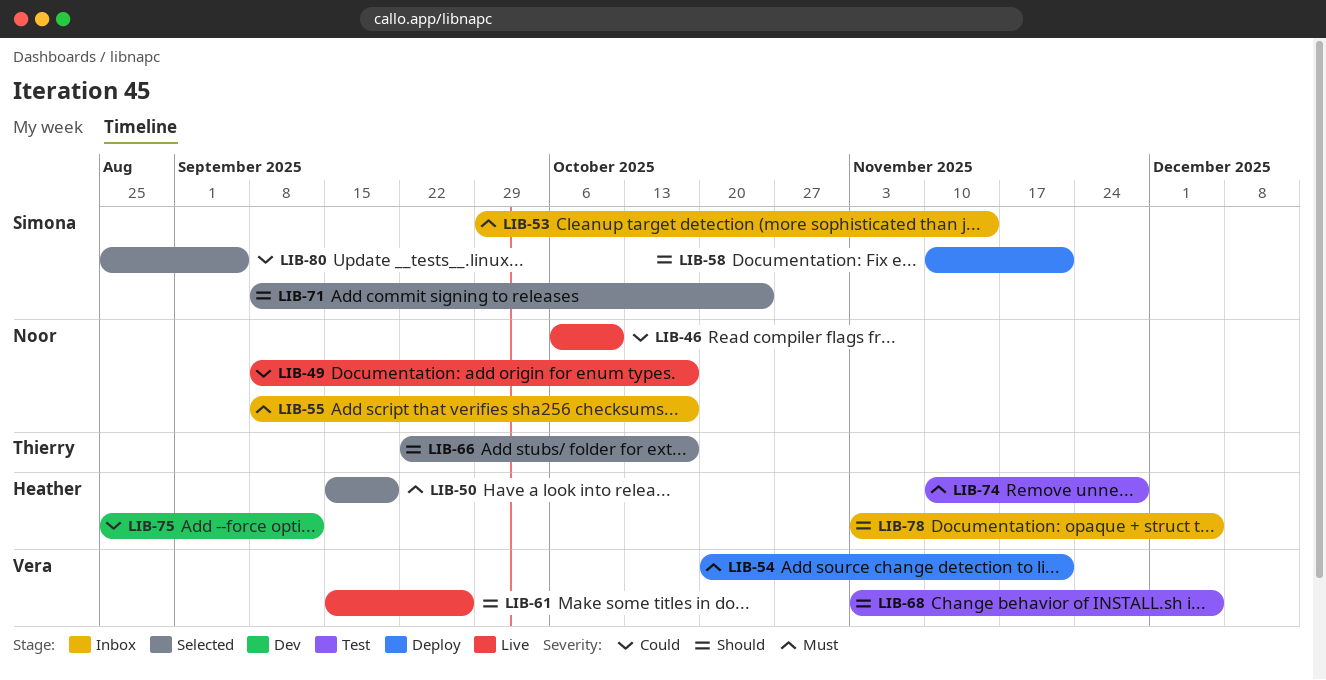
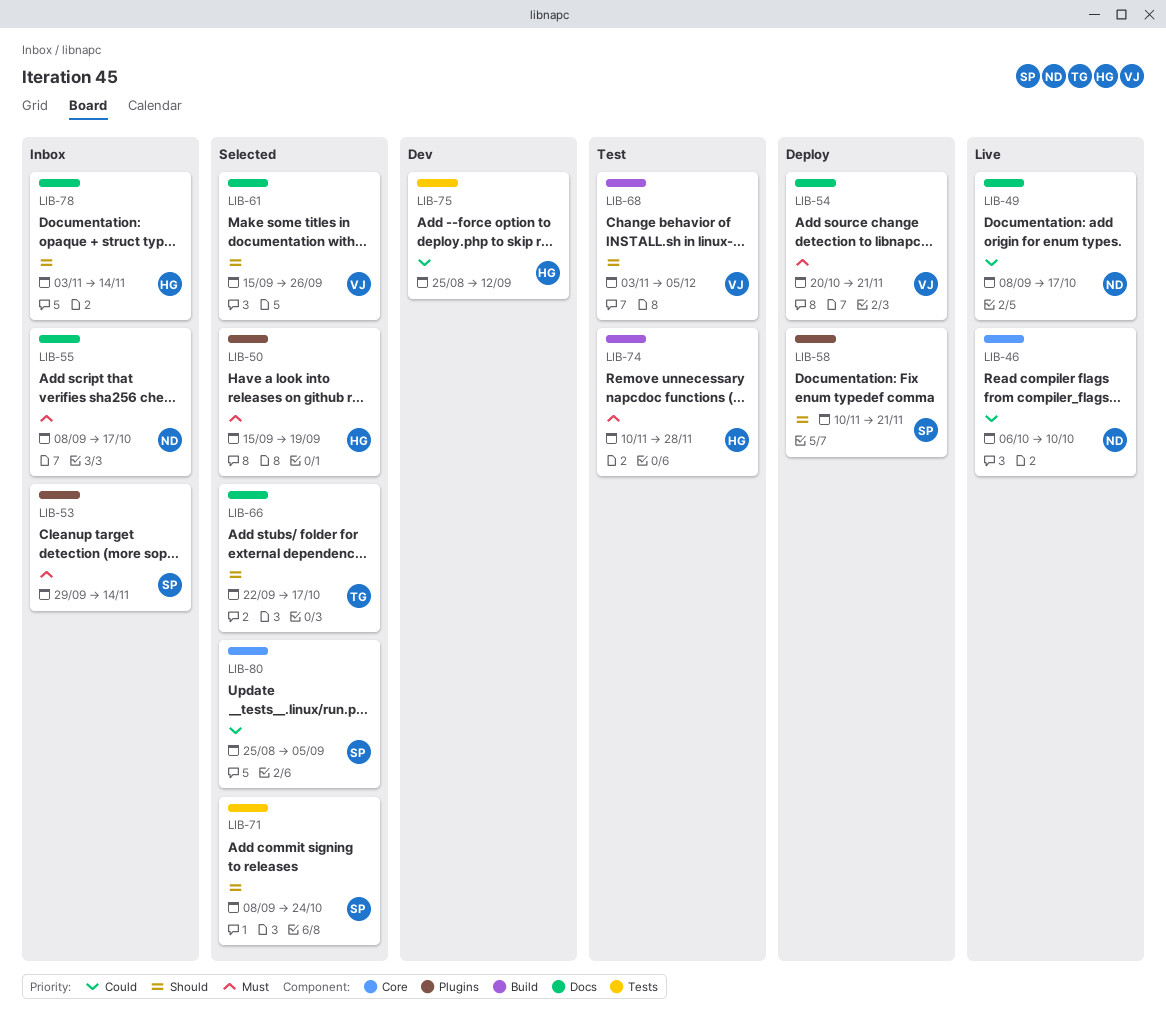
LIB-61, status: Live -> Selected
LIB-78, due: Dec 5 -> Nov 14

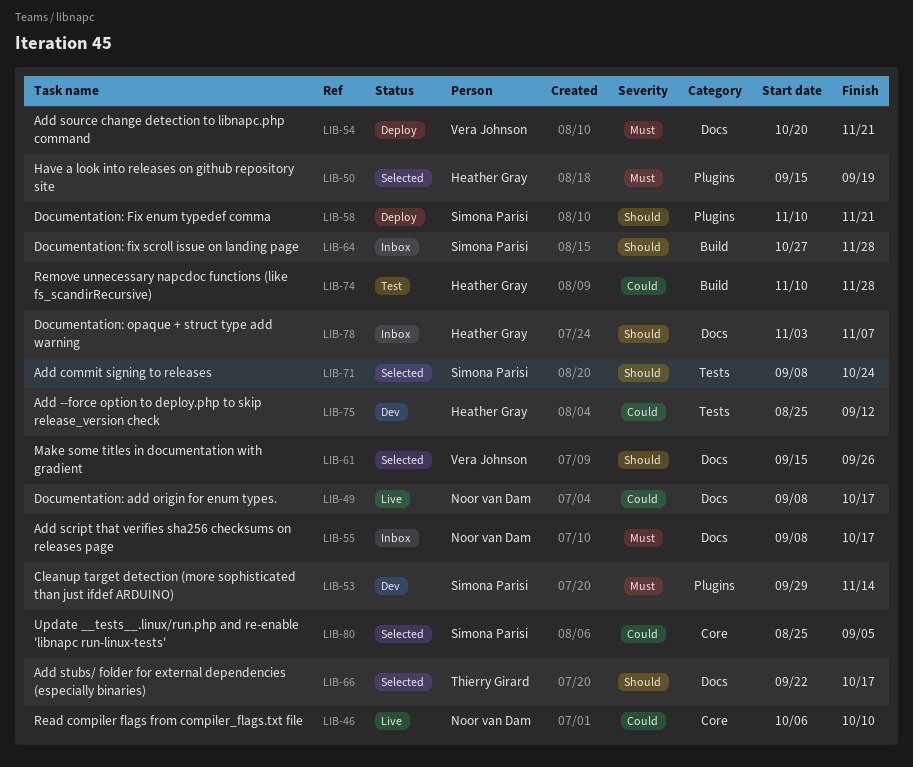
LIB-53, status: Inbox -> Dev
LIB-64: none -> present
LIB-68: present -> none
LIB-74, priority: Must -> Could
LIB-78, due: Nov 14 -> Nov 7

